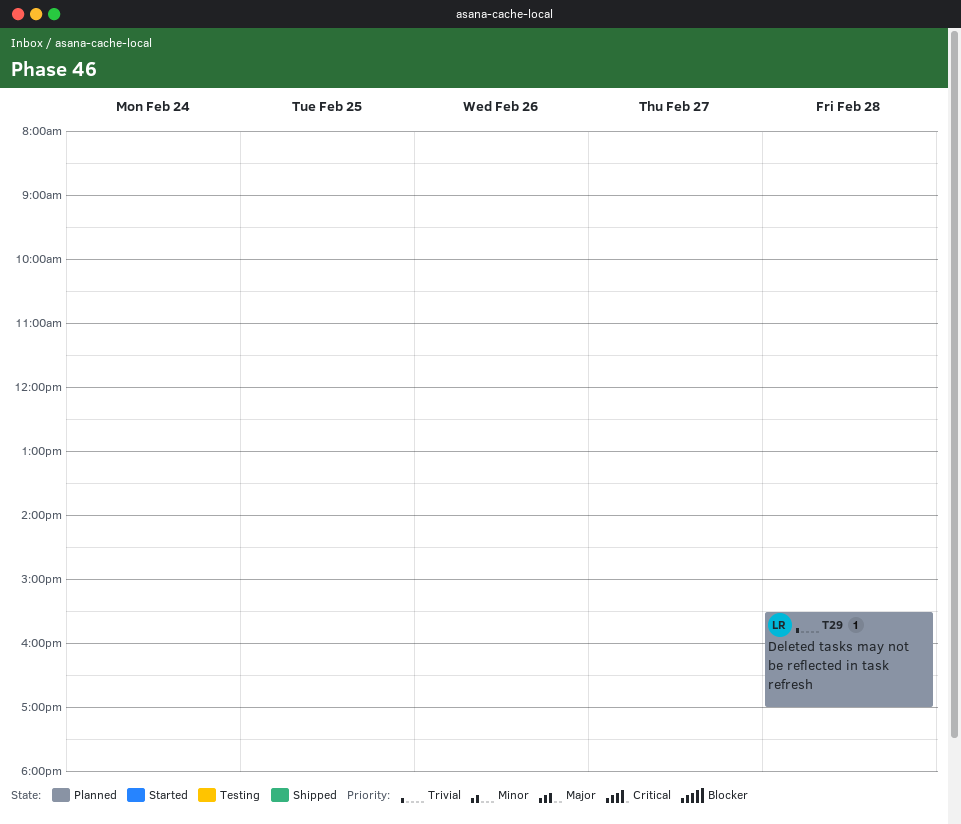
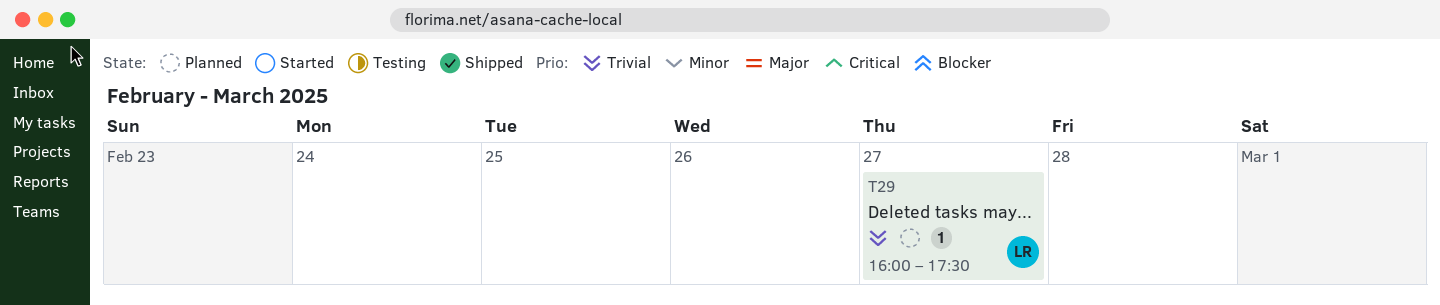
T29, day: Feb 28 -> Feb 27
T29, begins: 15:30 -> 16:00
T29, ends: 17:00 -> 17:30

